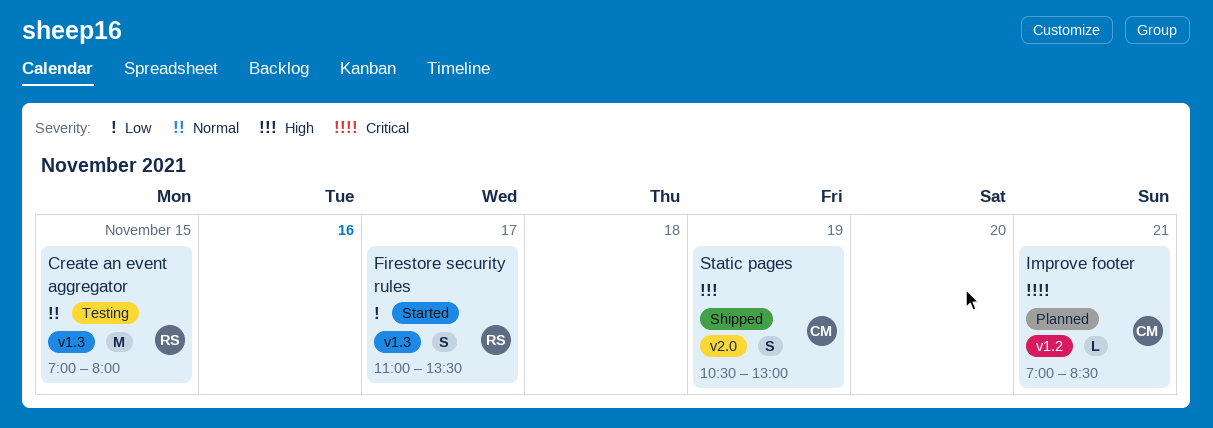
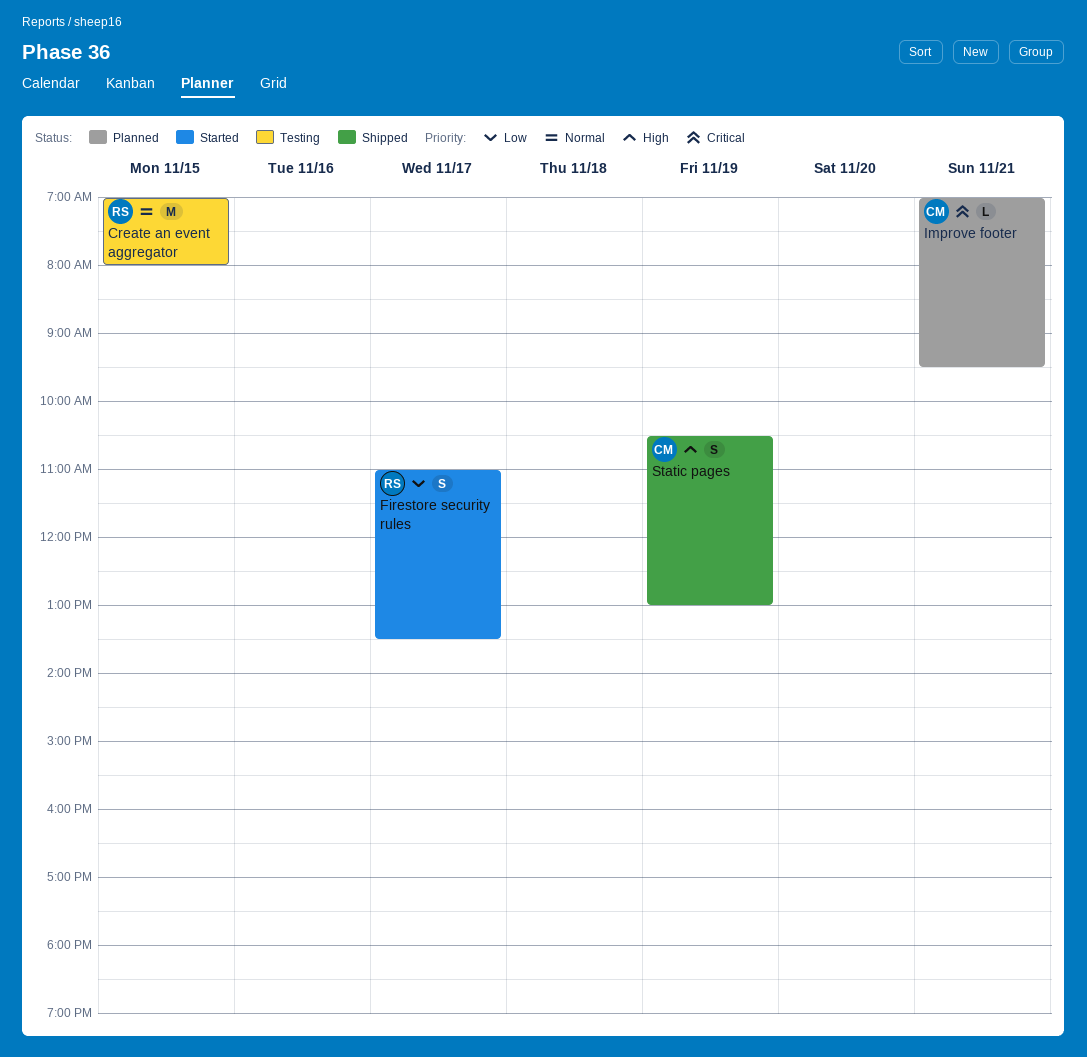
Improve footer, ends: 08:30 -> 09:30

